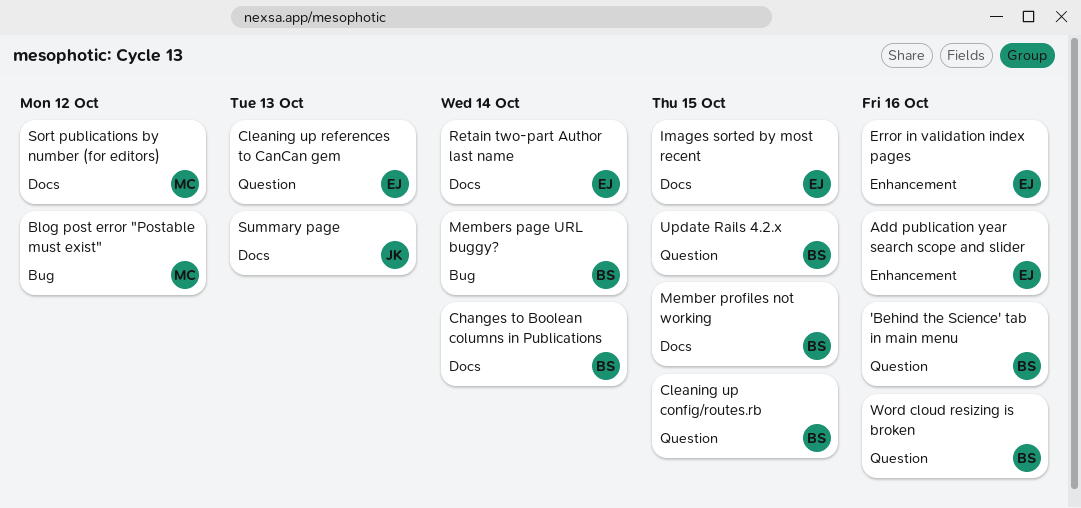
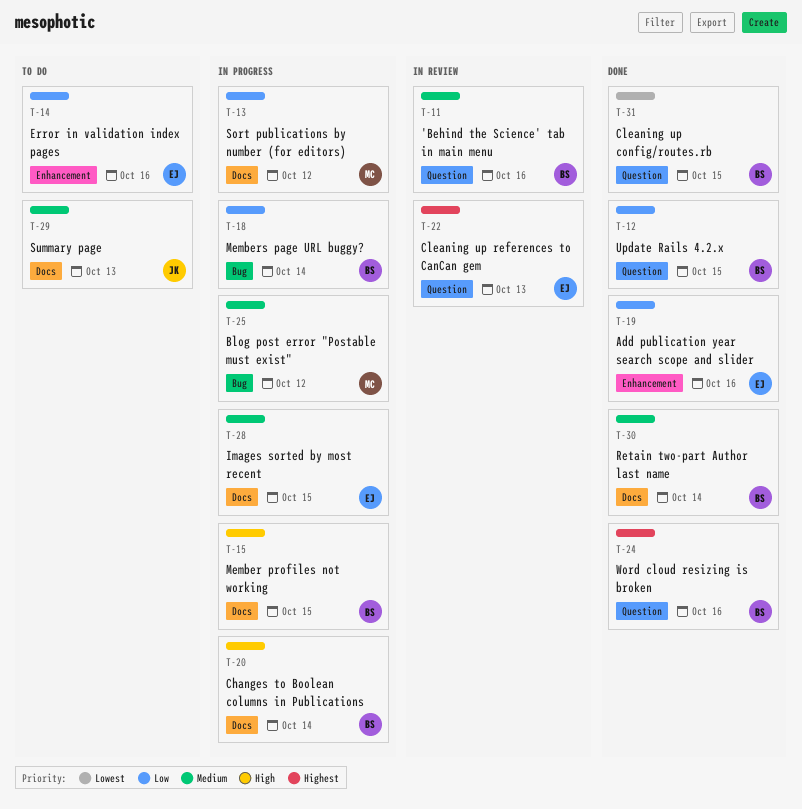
Retain two-part Author last name, owner: EJ -> BS

